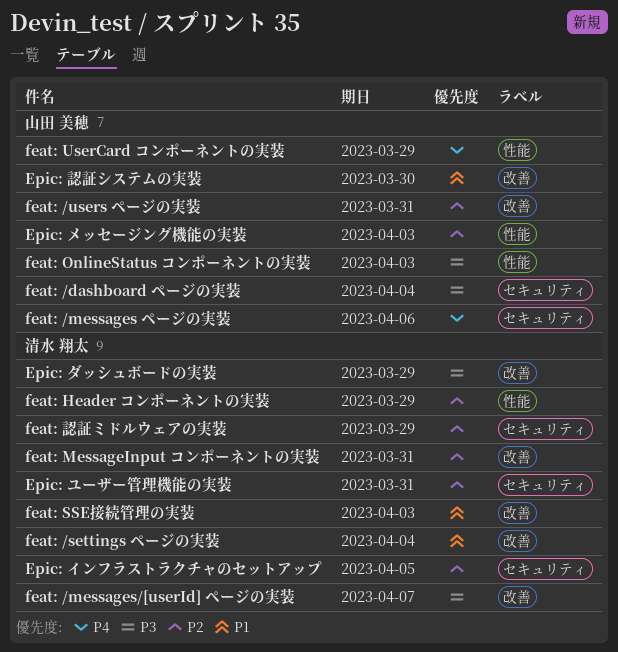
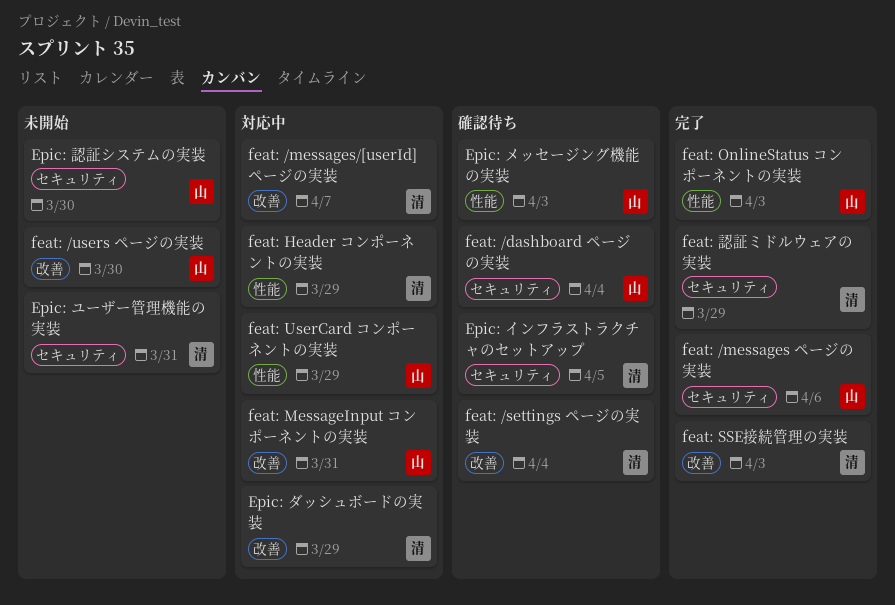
Epic: 認証システムの実装, label: 改善 -> セキュリティ
feat: /users ページの実装, due: Mar 31 -> Mar 30
feat: MessageInput コンポーネントの実装, owner: 清水 翔太 -> 山田 美穂

